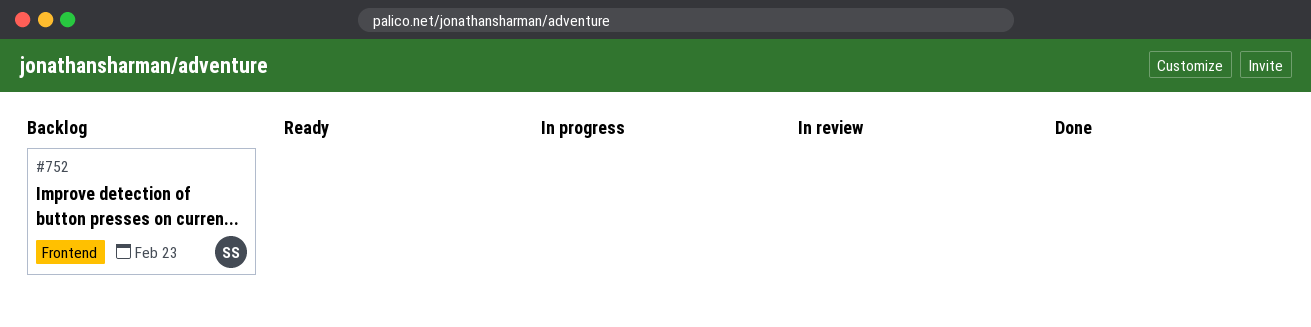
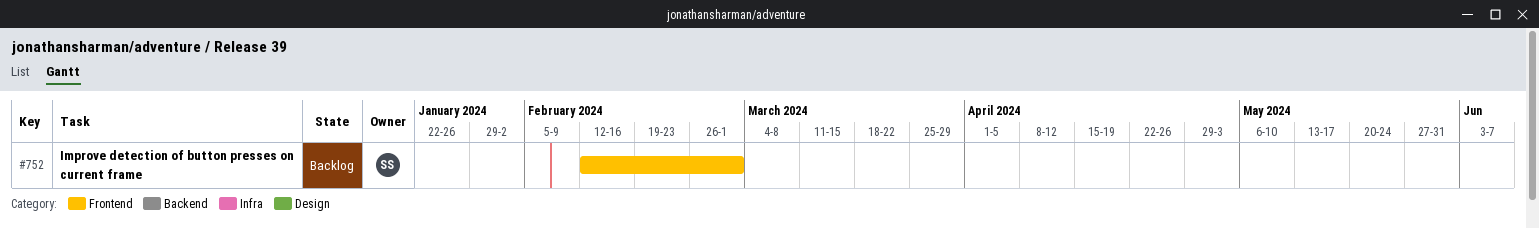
#752, due: Feb 23 -> Mar 1

